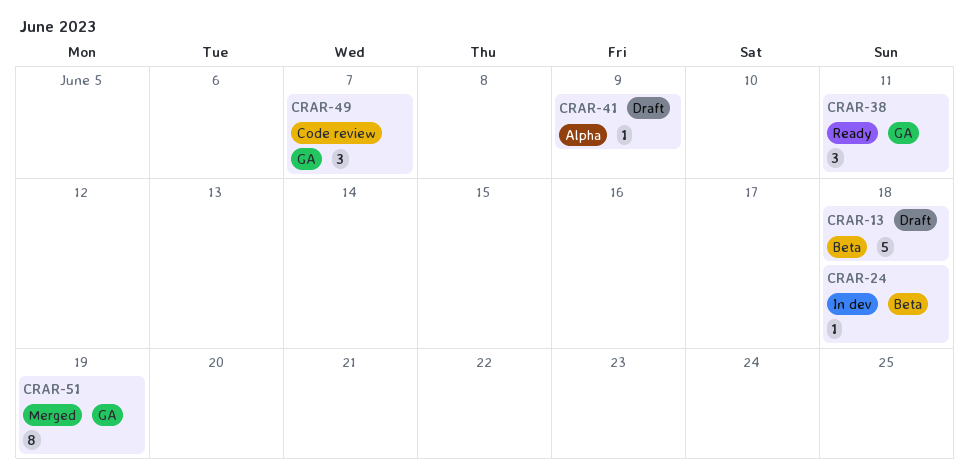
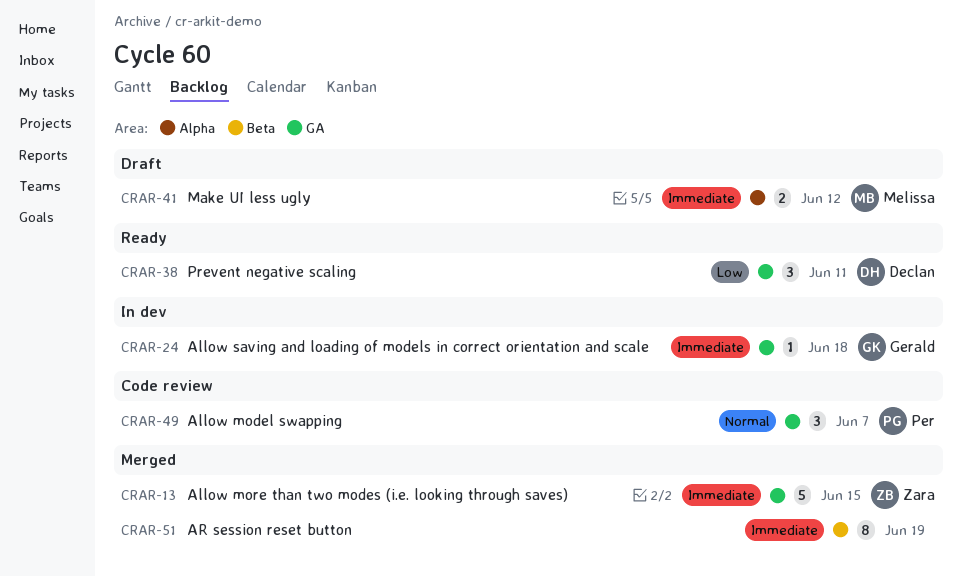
CRAR-13, status: Draft -> Merged
CRAR-13, label: Beta -> GA
CRAR-13, due: Jun 18 -> Jun 15
CRAR-24, label: Beta -> GA
CRAR-41, estimate: 1 -> 2
CRAR-41, due: Jun 9 -> Jun 12
CRAR-51, label: GA -> Beta

